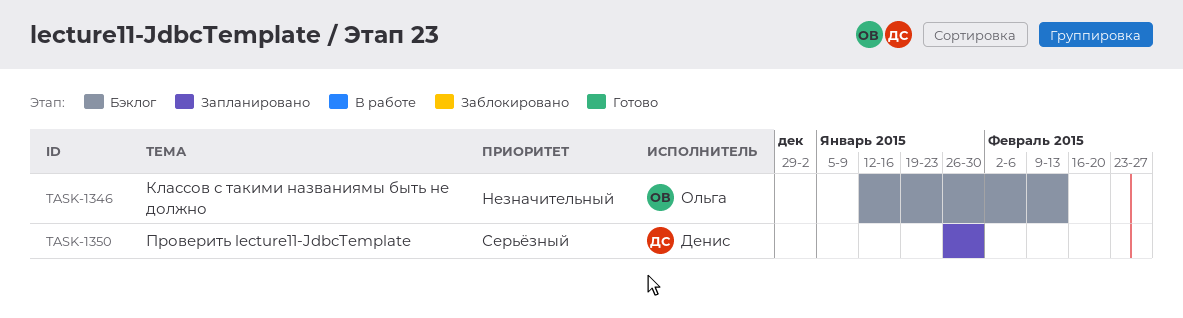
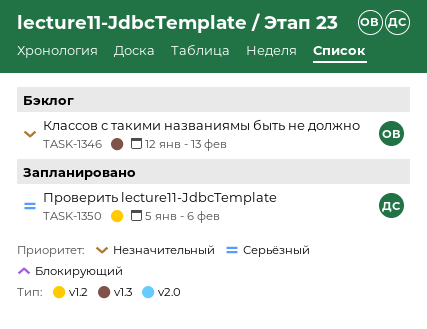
TASK-1350, start: Jan 26 -> Jan 5
TASK-1350, due: Jan 30 -> Feb 6

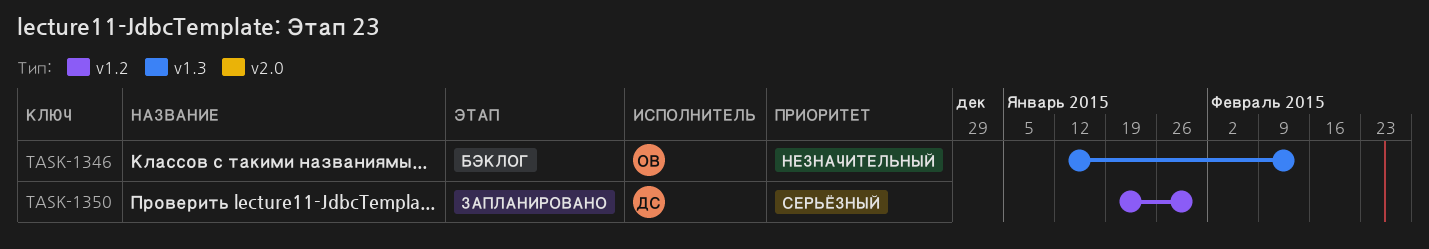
TASK-1350, start: Jan 5 -> Jan 19
TASK-1350, due: Feb 6 -> Jan 30

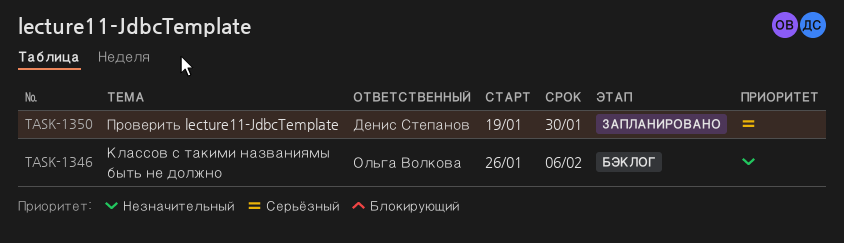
TASK-1346, start: Jan 12 -> Jan 26
TASK-1346, due: Feb 13 -> Feb 6

